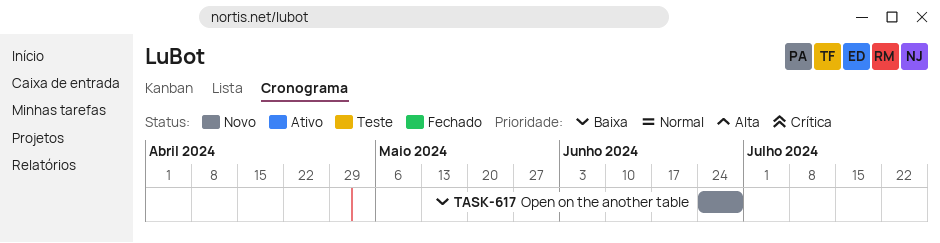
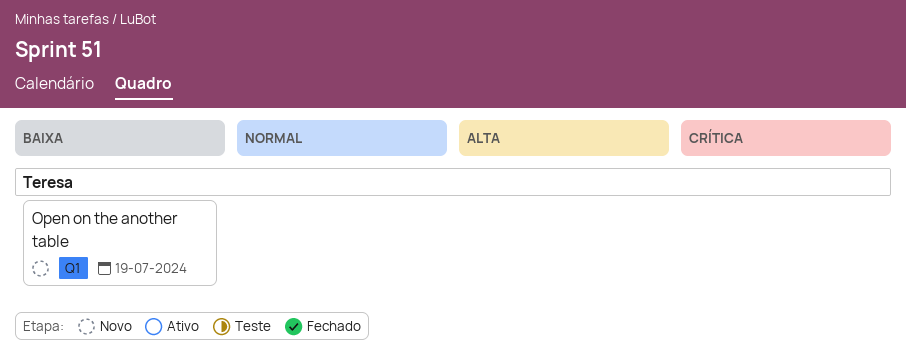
Open on the another table, due: Jun 28 -> Jul 19

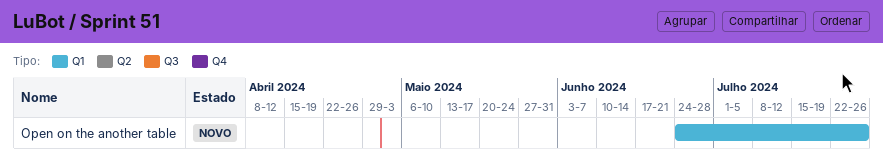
Open on the another table, due: Jul 19 -> Jul 26

